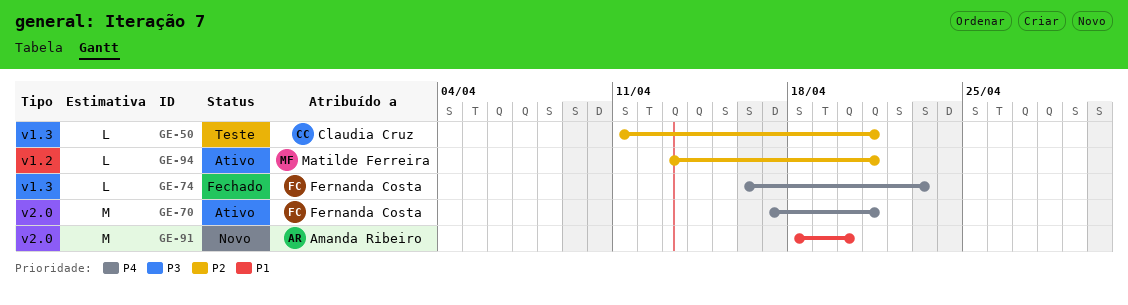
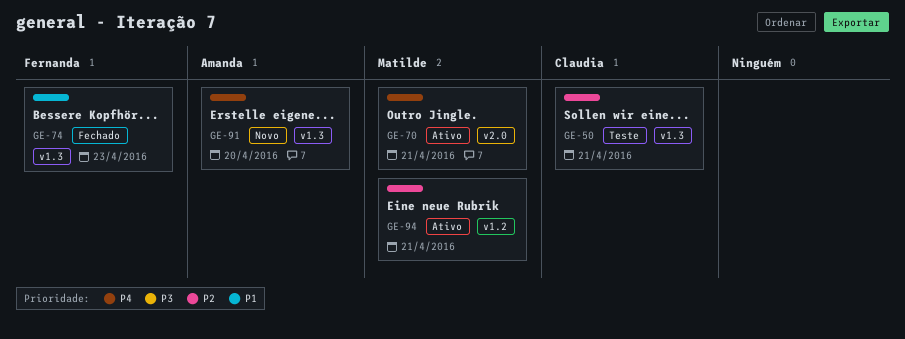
GE-70, owner: Fernanda Costa -> Matilde Ferreira
GE-74, priority: P4 -> P1
GE-91, priority: P1 -> P4
GE-91, label: v2.0 -> v1.3

